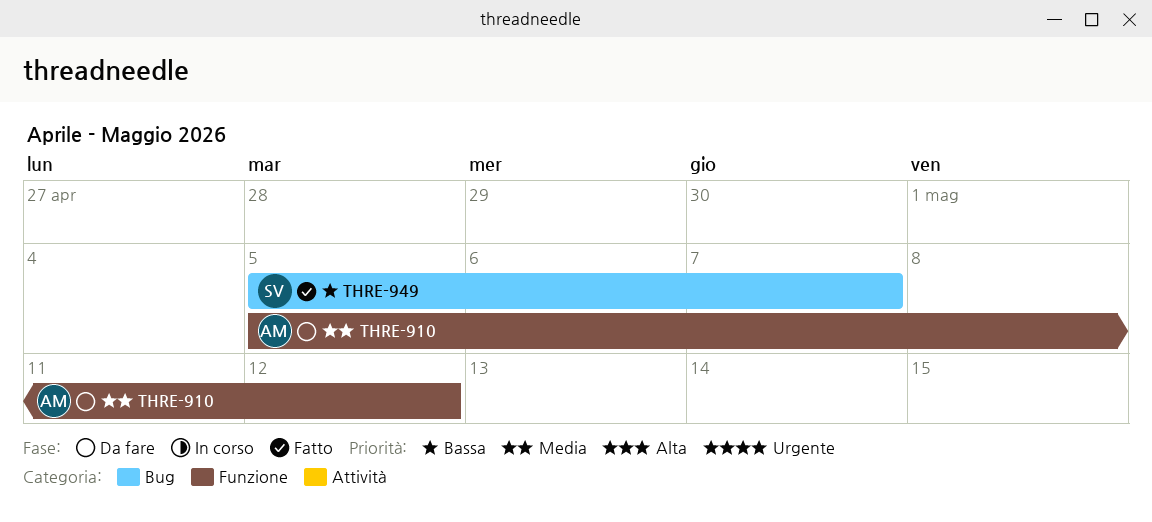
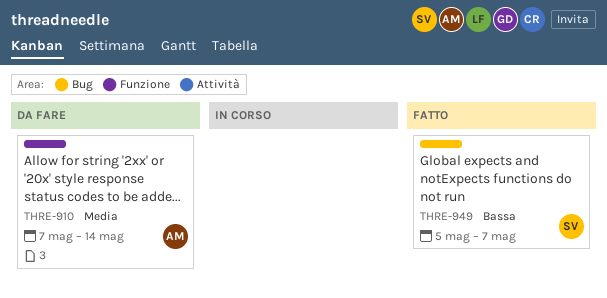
THRE-910, start: May 5 -> May 7
THRE-910, due: May 12 -> May 14

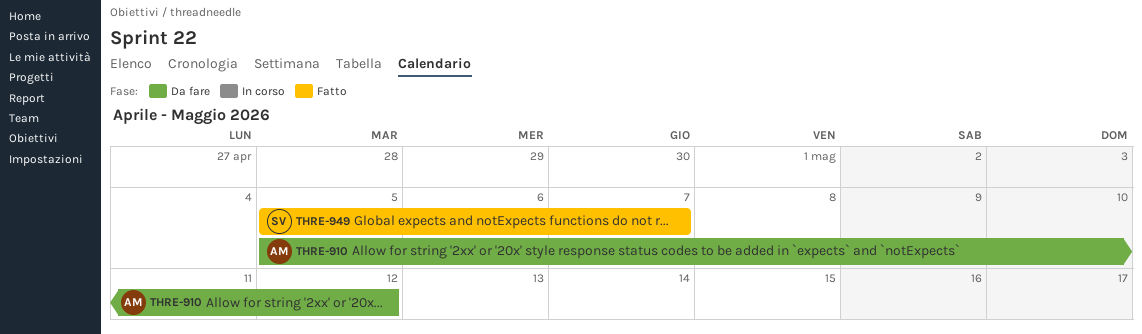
THRE-910, start: May 7 -> May 5
THRE-910, due: May 14 -> May 12

